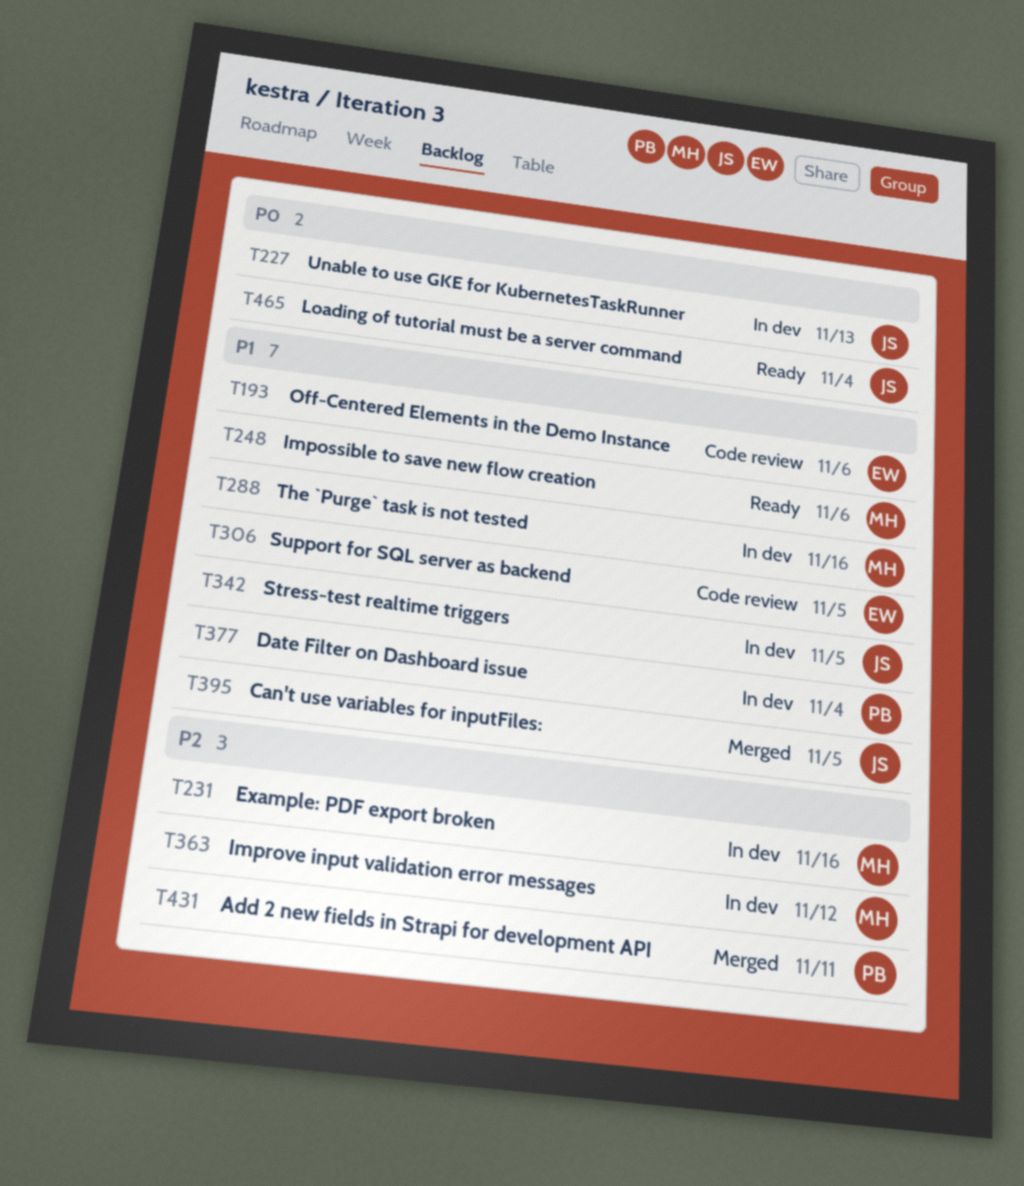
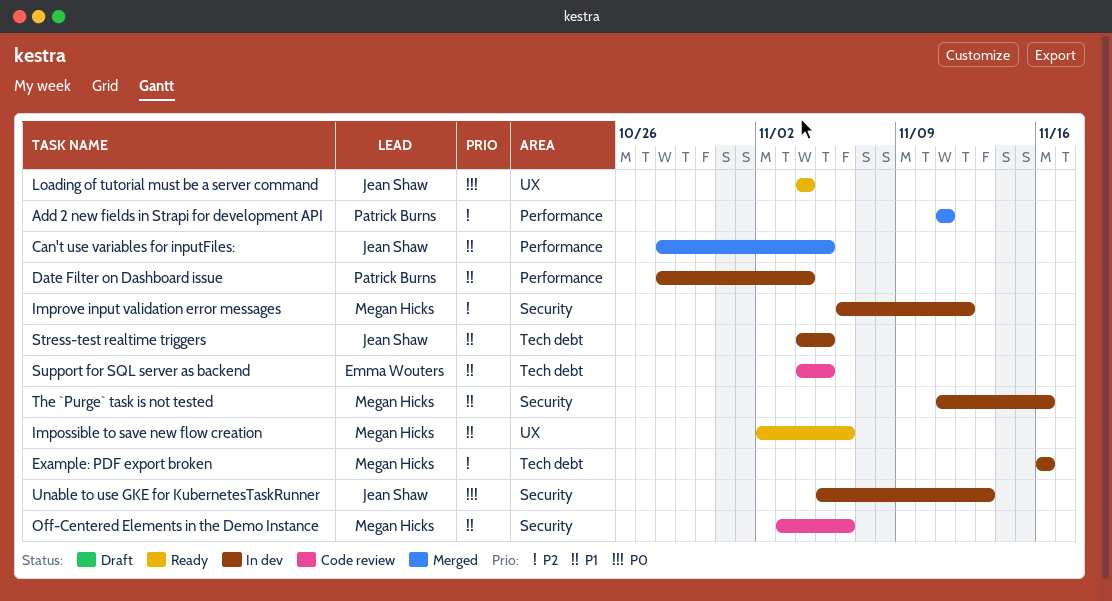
Off-Centered Elements in the Demo Instance, owner: Emma Wouters -> Megan Hicks

